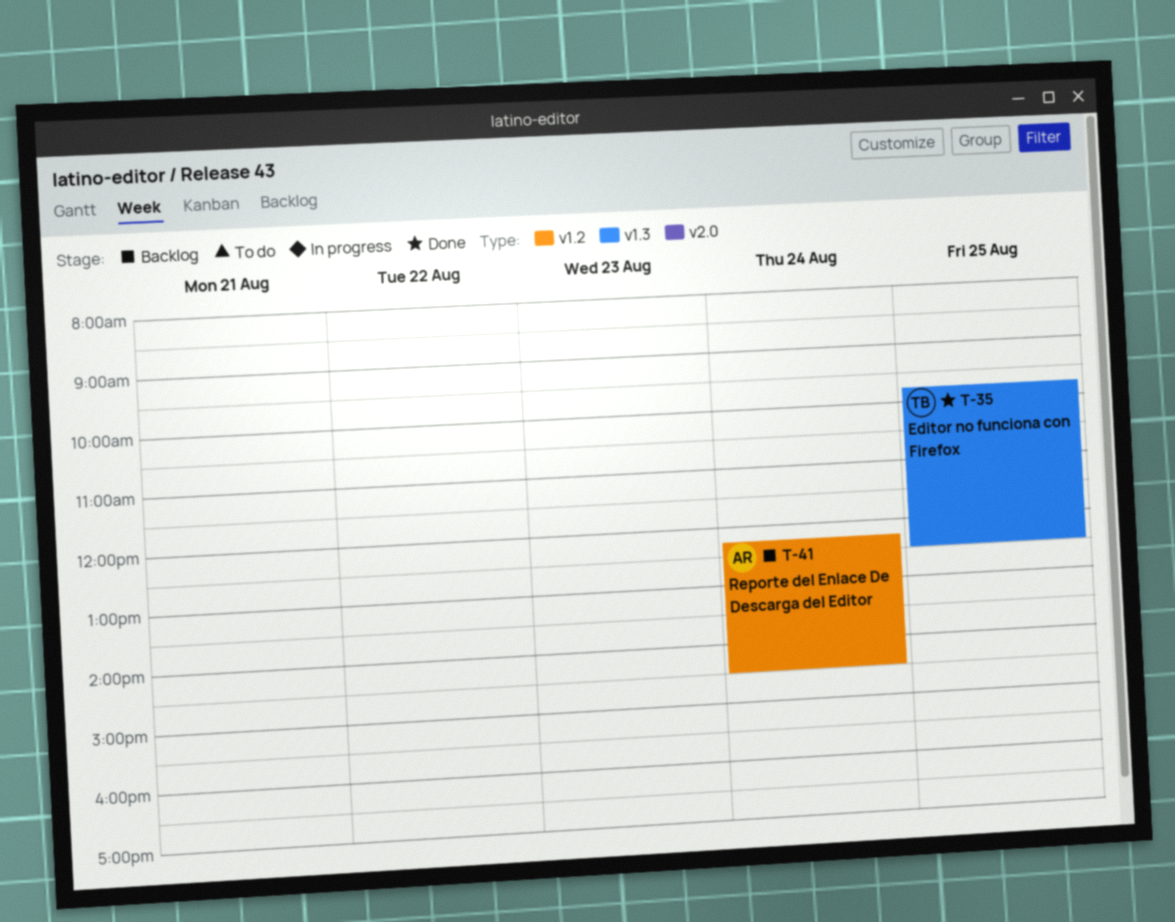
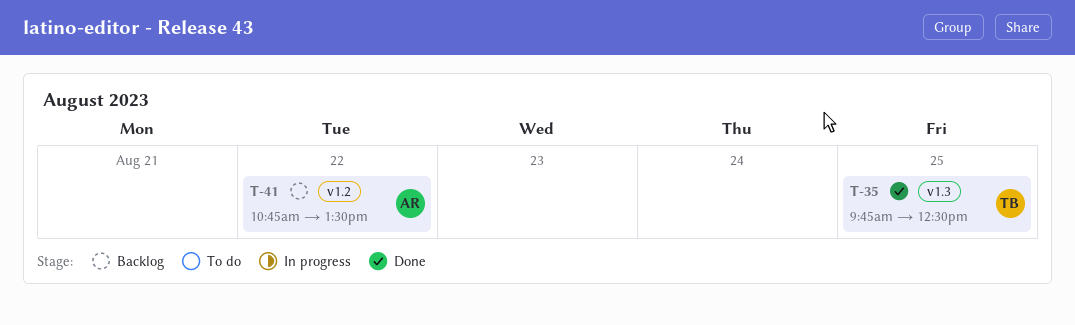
T-41, day: Aug 24 -> Aug 22
T-41, begins: 12:15 -> 10:45
T-41, ends: 14:30 -> 13:30

